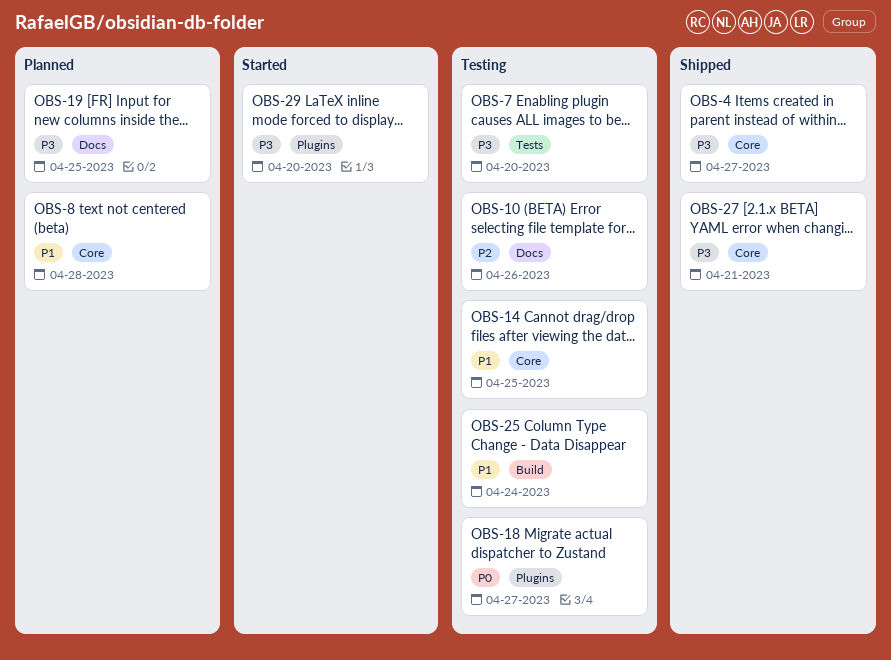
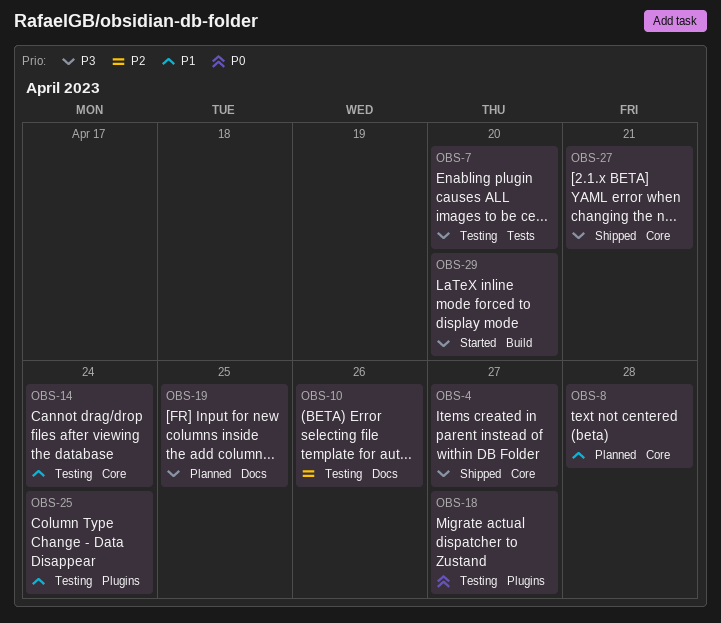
OBS-14, due: Apr 25 -> Apr 24
OBS-25, label: Build -> Plugins
OBS-29, label: Plugins -> Build

